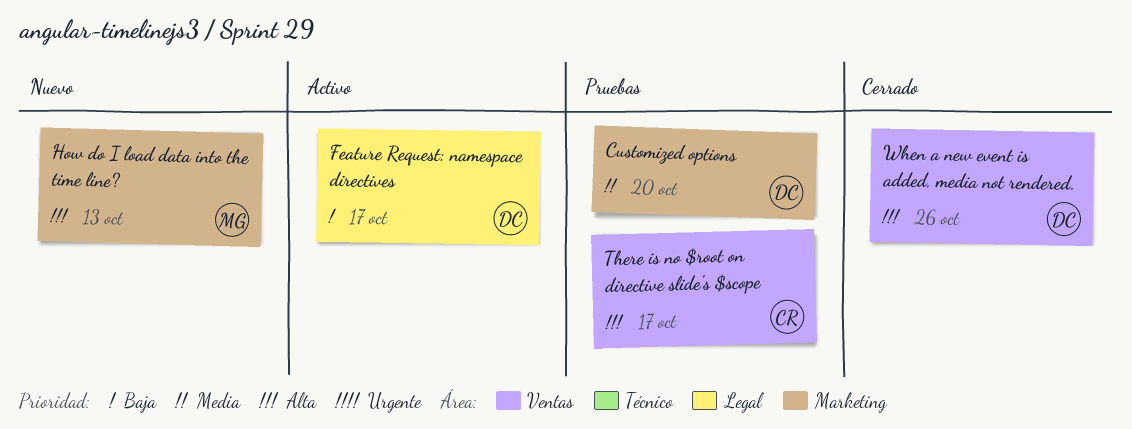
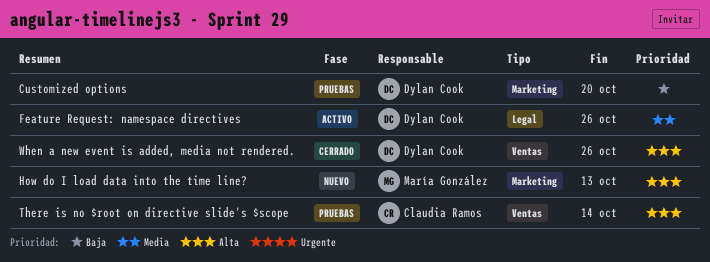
Customized options, priority: Media -> Baja
Feature Request: namespace directives, priority: Baja -> Media
Feature Request: namespace directives, due: Oct 17 -> Oct 26
There is no $root on directive slide's $scope, due: Oct 17 -> Oct 14

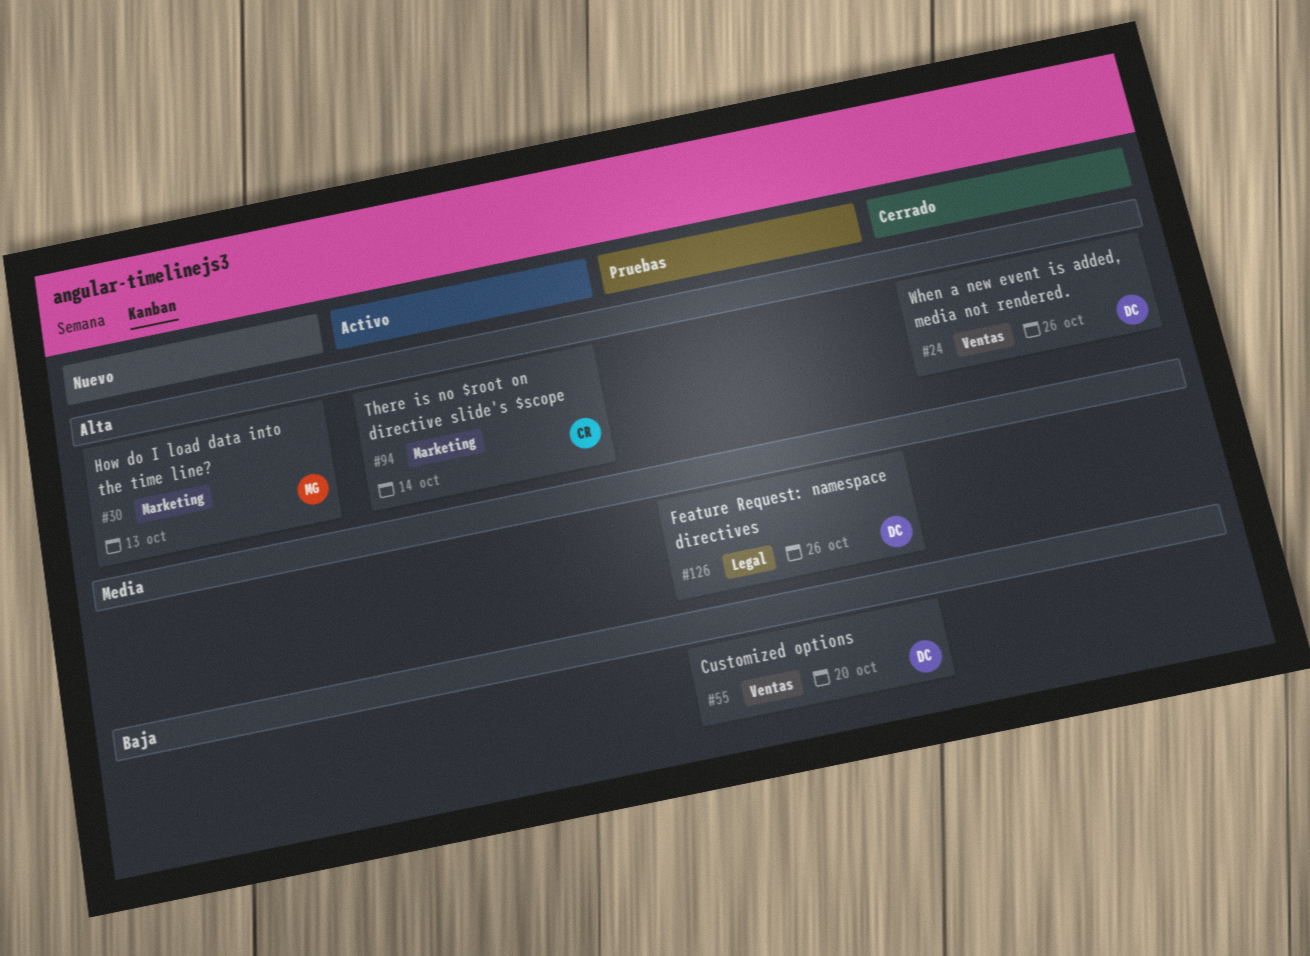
Customized options, label: Marketing -> Ventas
Feature Request: namespace directives, status: Activo -> Pruebas
There is no $root on directive slide's $scope, status: Pruebas -> Activo
There is no $root on directive slide's $scope, label: Ventas -> Marketing

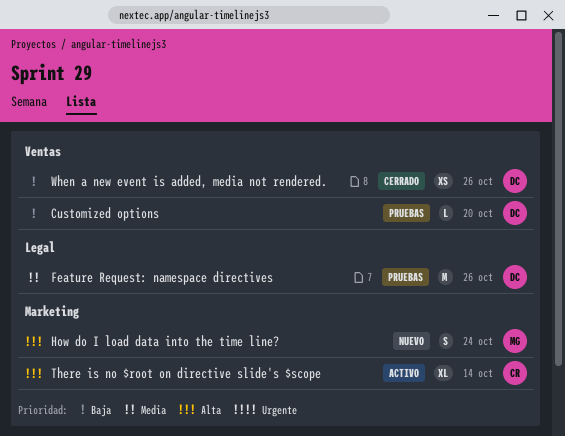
How do I load data into the time line?, due: Oct 13 -> Oct 24
When a new event is added, media not rendered., priority: Alta -> Baja

